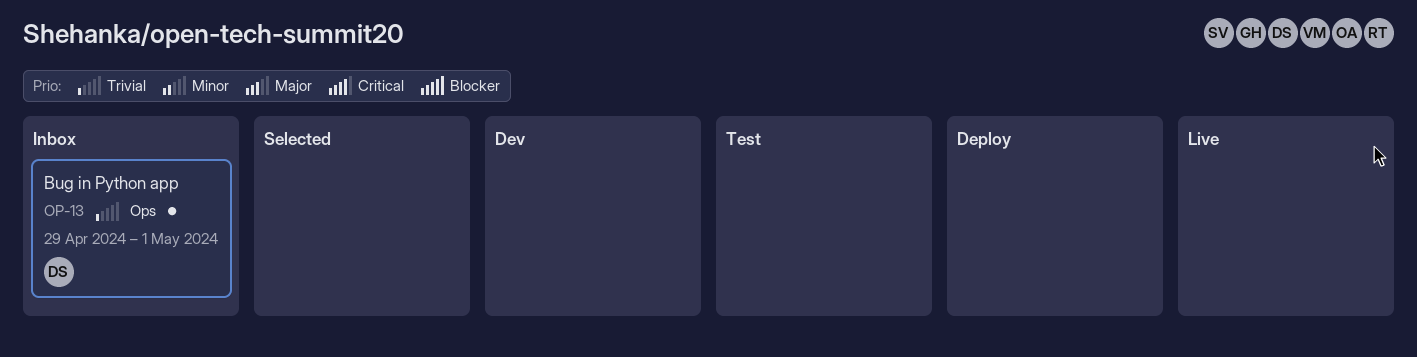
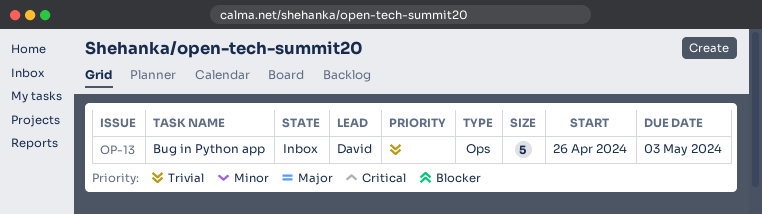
OP-13, estimate: 1 -> 5
OP-13, start: Apr 29 -> Apr 26
OP-13, due: May 1 -> May 3

